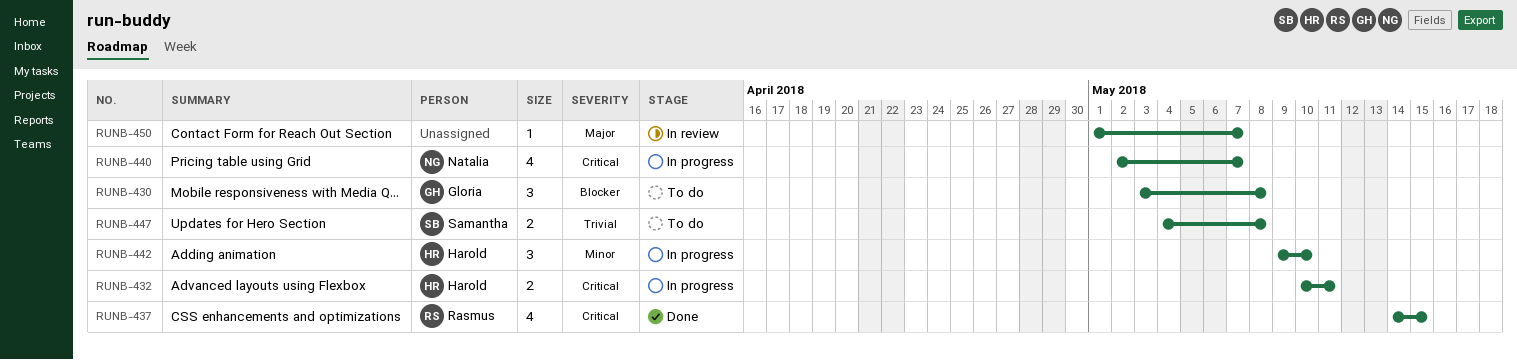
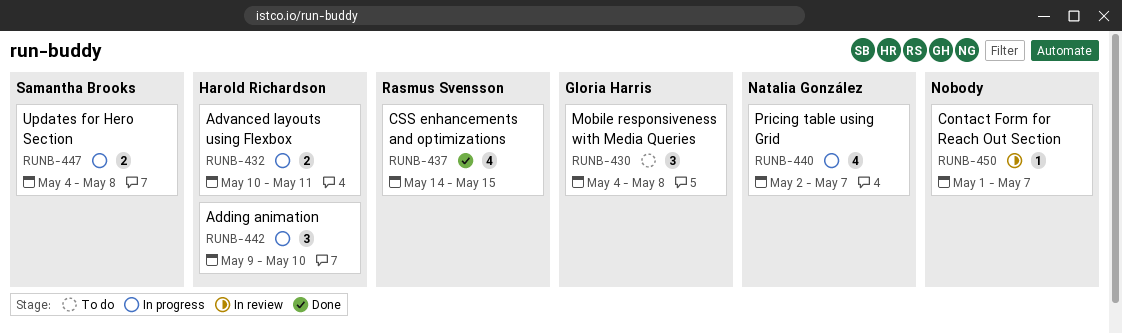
RUNB-430, start: May 3 -> May 4
RUNB-447, status: To do -> In progress

